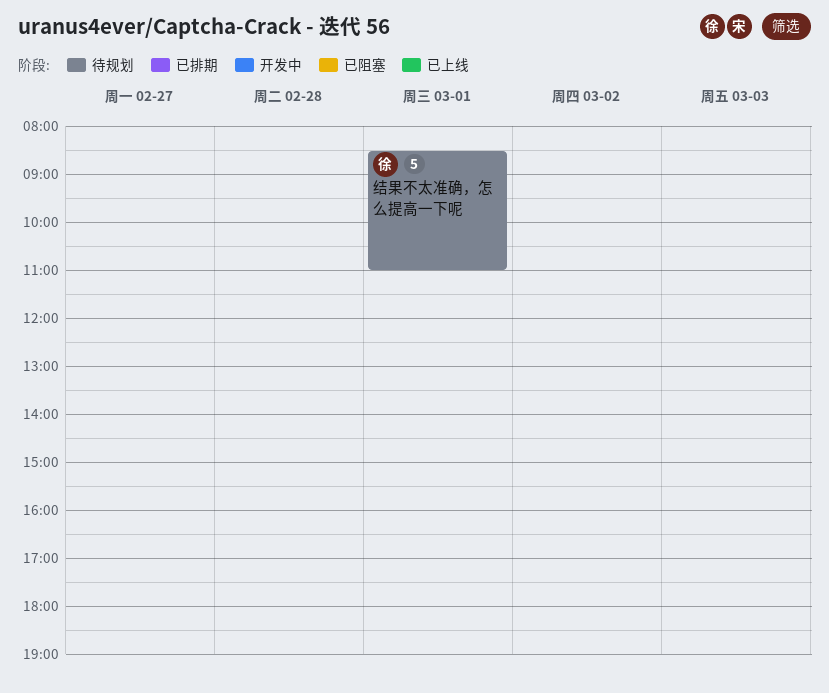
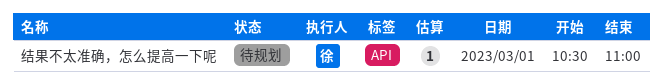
结果不太准确，怎么提高一下呢, estimate: 5 -> 1
结果不太准确，怎么提高一下呢, begins: 08:30 -> 10:30

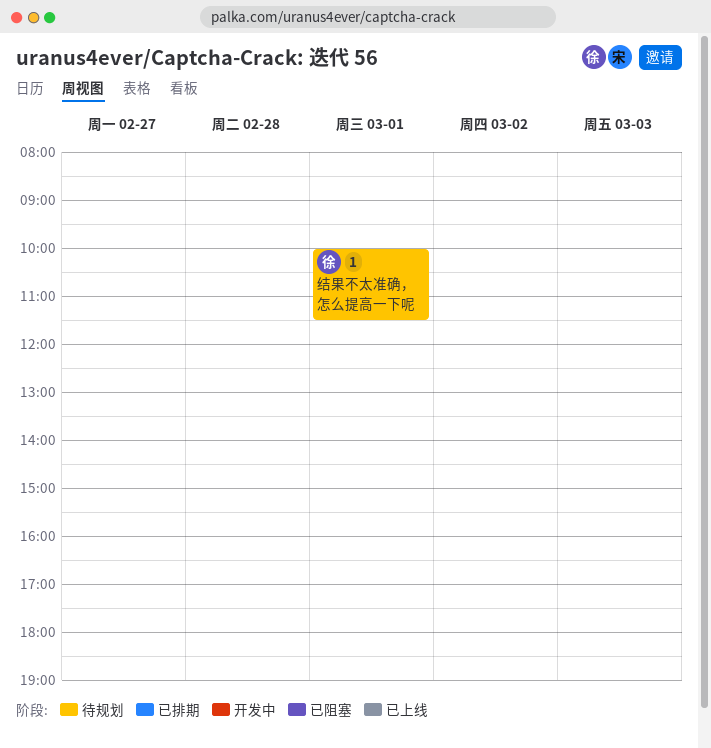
结果不太准确，怎么提高一下呢, begins: 10:30 -> 10:00
结果不太准确，怎么提高一下呢, ends: 11:00 -> 11:30

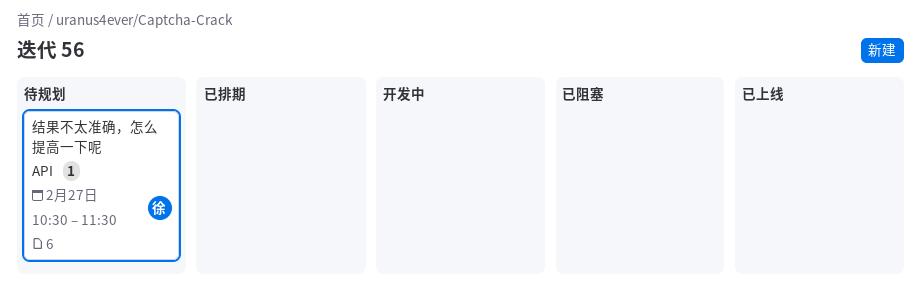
结果不太准确，怎么提高一下呢, day: Mar 1 -> Feb 27
结果不太准确，怎么提高一下呢, begins: 10:00 -> 10:30

